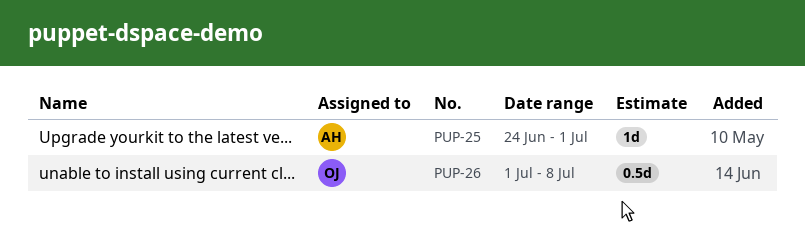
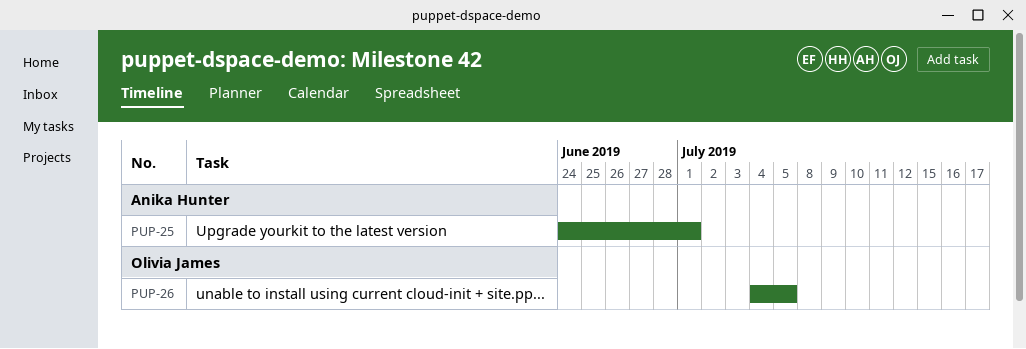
PUP-26, start: Jul 1 -> Jul 4
PUP-26, due: Jul 8 -> Jul 5

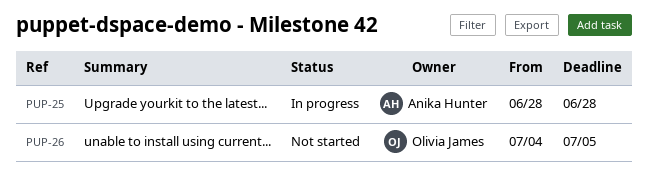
PUP-25, start: Jun 24 -> Jun 28
PUP-25, due: Jul 1 -> Jun 28

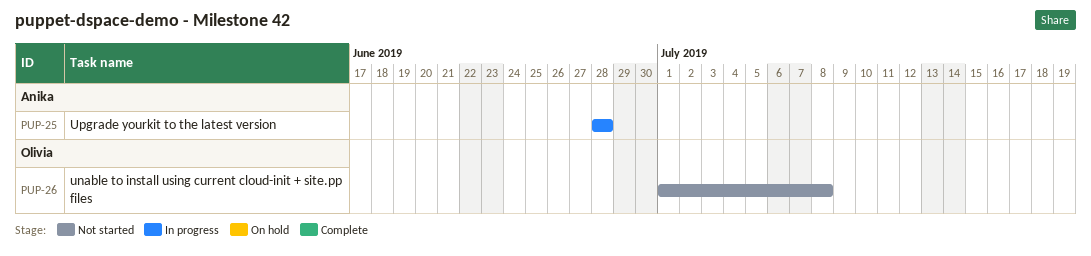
PUP-26, start: Jul 4 -> Jul 1
PUP-26, due: Jul 5 -> Jul 8

